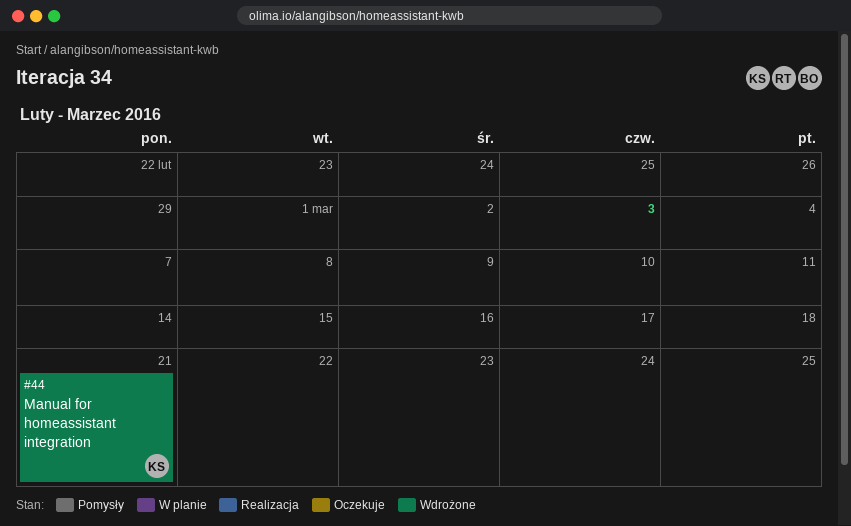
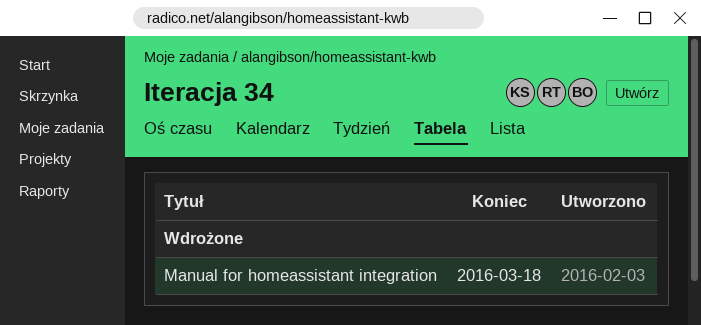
Manual for homeassistant integration, due: Mar 21 -> Mar 18

